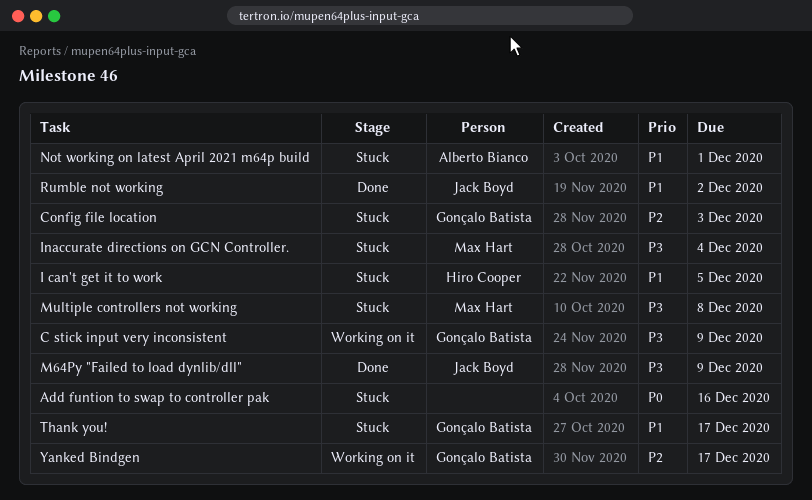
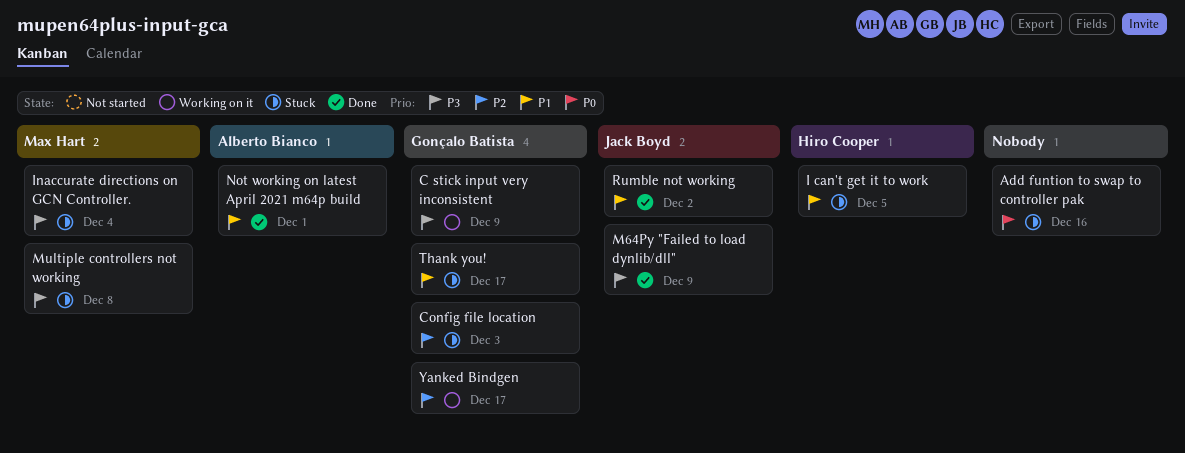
Not working on latest April 2021 m64p build, status: Stuck -> Done

